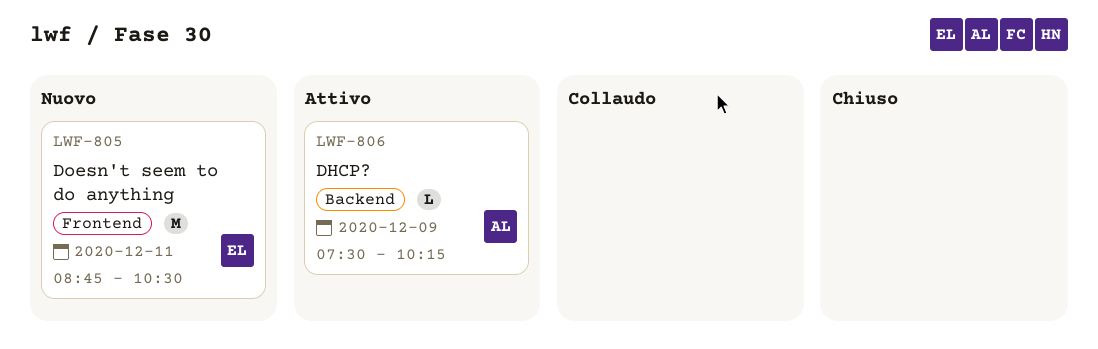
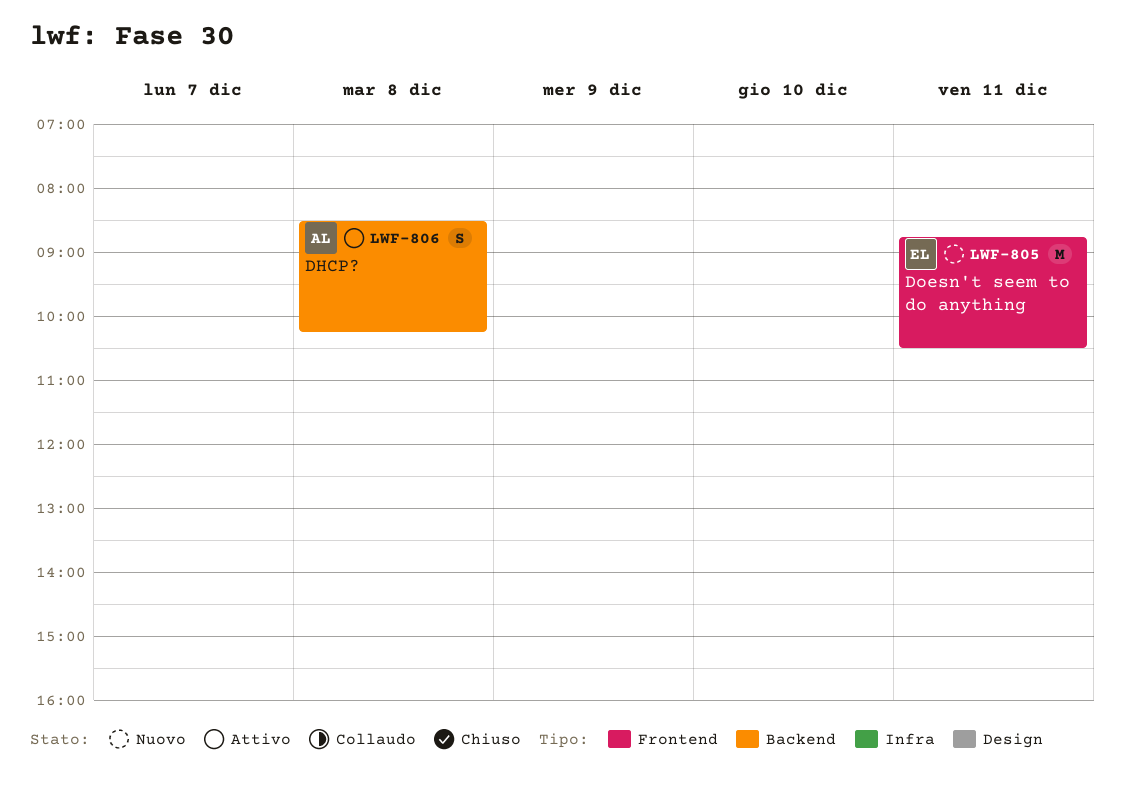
LWF-806, estimate: L -> S
LWF-806, day: Dec 9 -> Dec 8
LWF-806, begins: 07:30 -> 08:30

